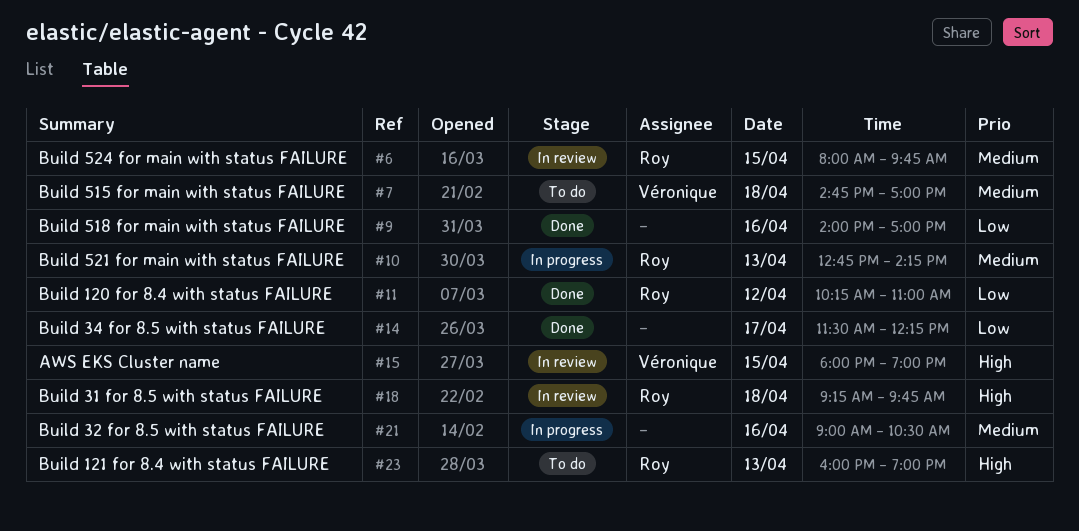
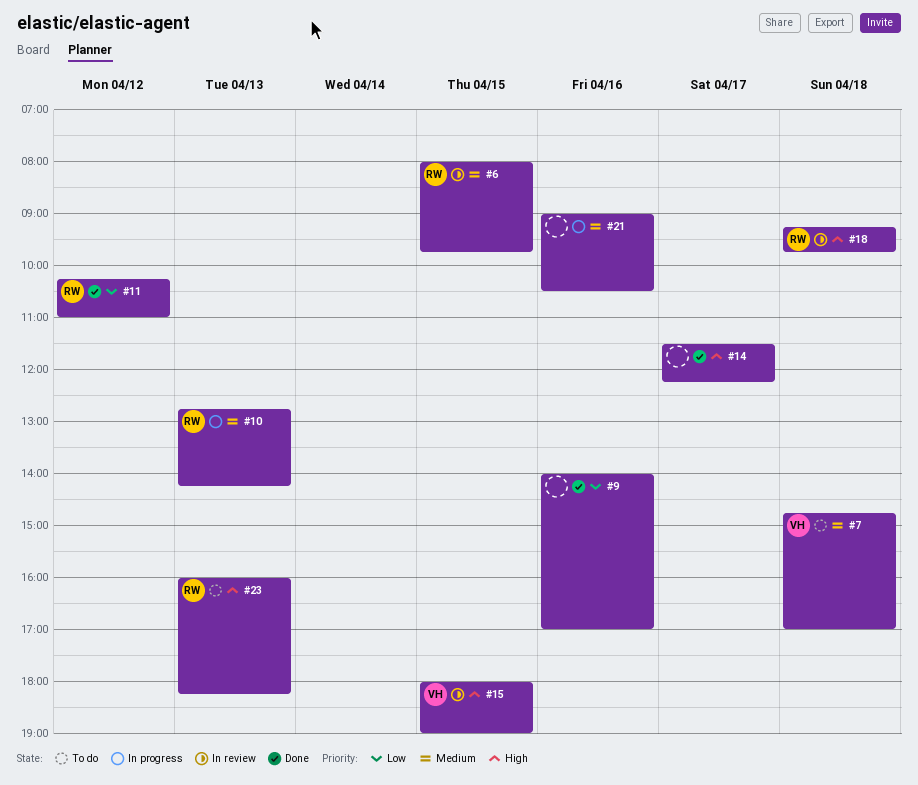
#14, priority: Low -> High
#23, ends: 19:00 -> 18:15

